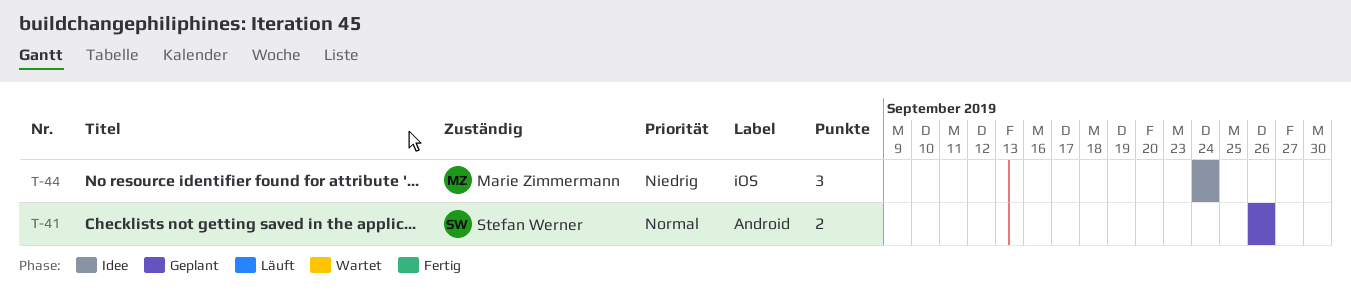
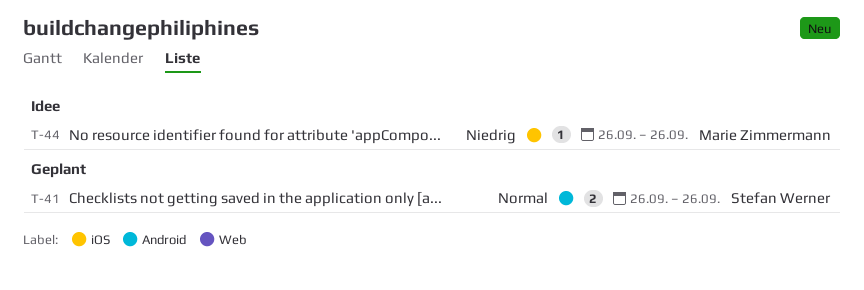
T-44, estimate: 3 -> 1
T-44, start: Sep 24 -> Sep 26
T-44, due: Sep 24 -> Sep 26

